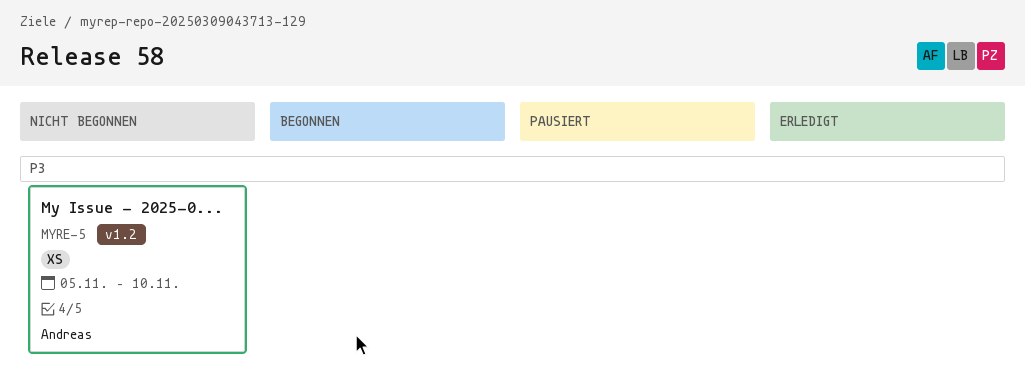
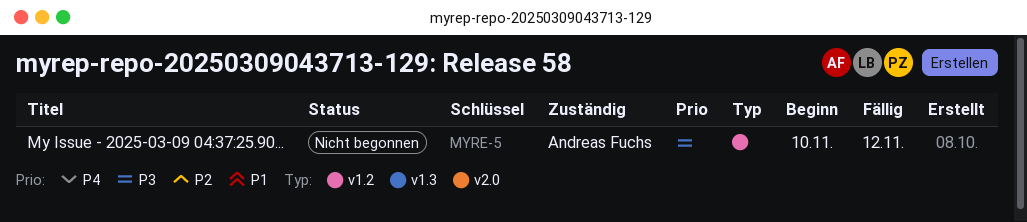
MYRE-5, start: Nov 5 -> Nov 10
MYRE-5, due: Nov 10 -> Nov 12

